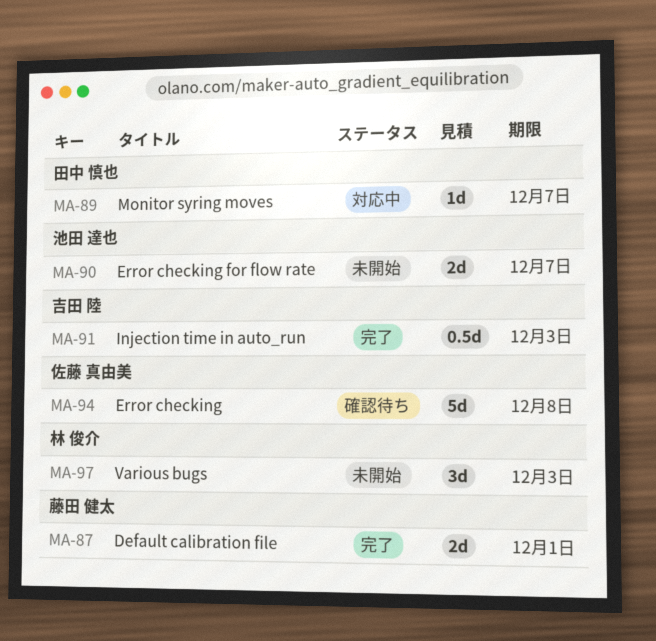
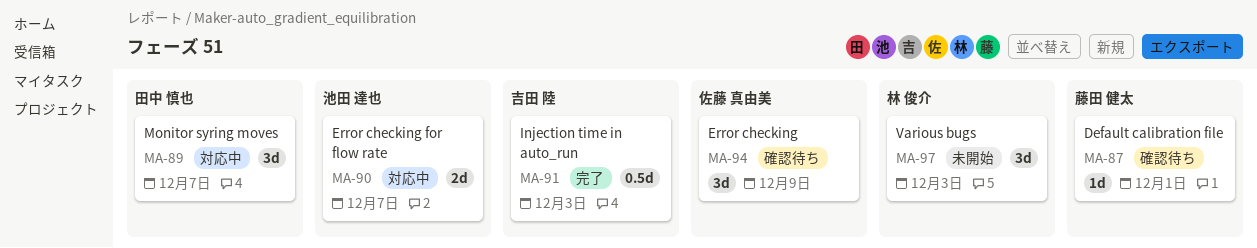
MA-87, status: 完了 -> 確認待ち
MA-87, estimate: 2d -> 1d
MA-89, estimate: 1d -> 3d
MA-90, status: 未開始 -> 対応中
MA-94, estimate: 5d -> 3d
MA-94, due: Dec 8 -> Dec 9

